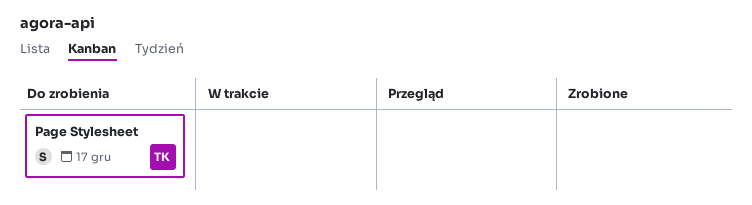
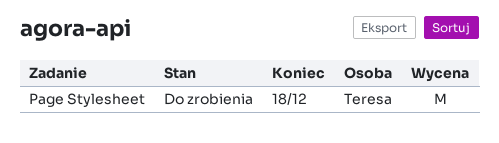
Page Stylesheet, estimate: S -> M
Page Stylesheet, due: Dec 17 -> Dec 18

